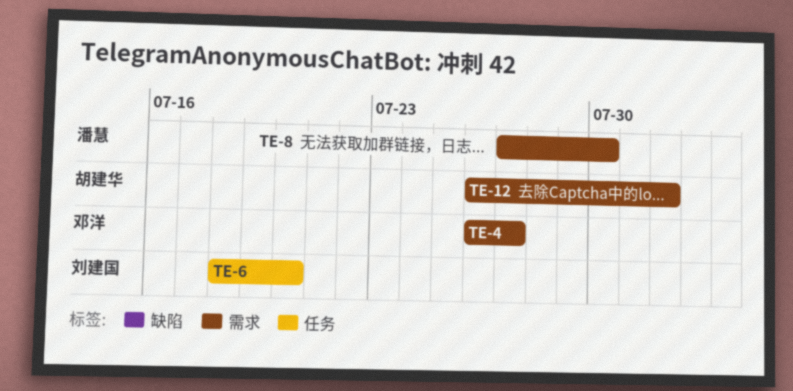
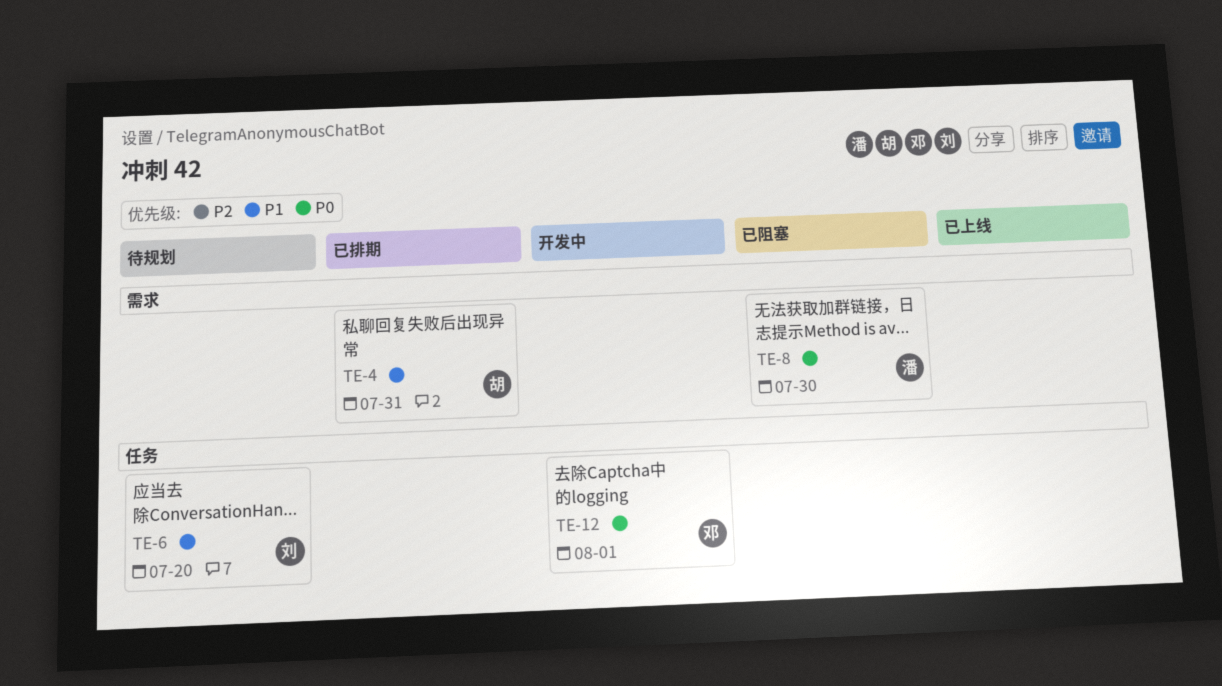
TE-4, owner: 邓洋 -> 胡建华
TE-4, due: Jul 27 -> Jul 31
TE-12, owner: 胡建华 -> 邓洋
TE-12, label: 需求 -> 任务

